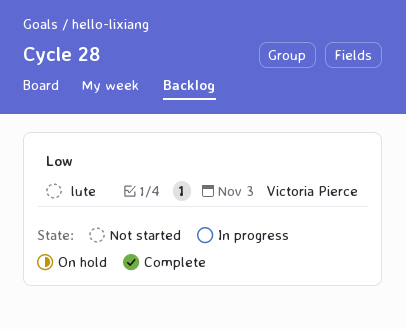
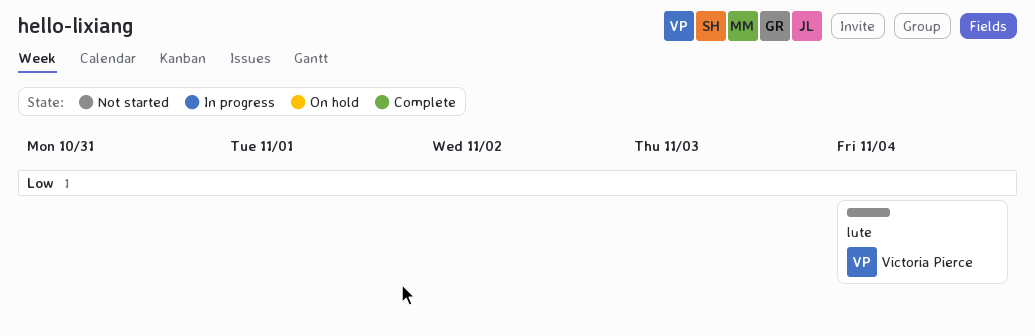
lute, due: Nov 3 -> Nov 4

